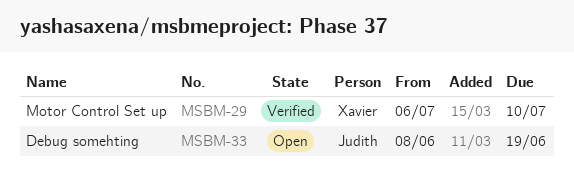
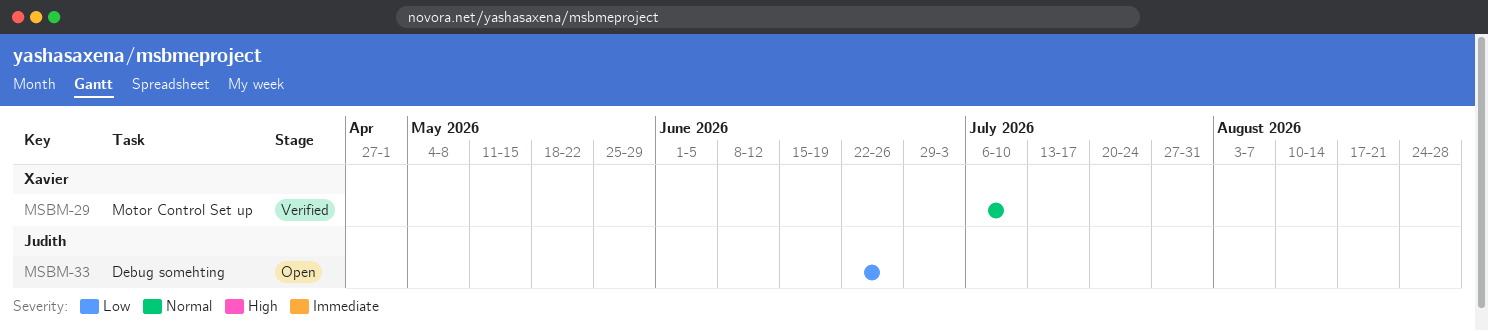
MSBM-33, start: Jun 8 -> Jun 22
MSBM-33, due: Jun 19 -> Jun 26

